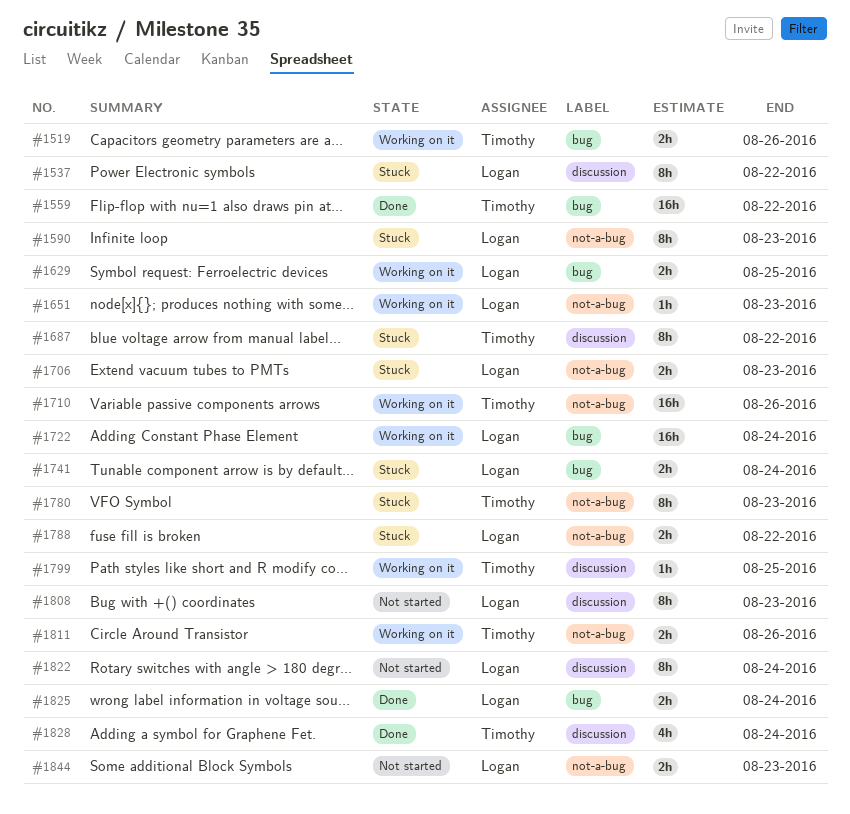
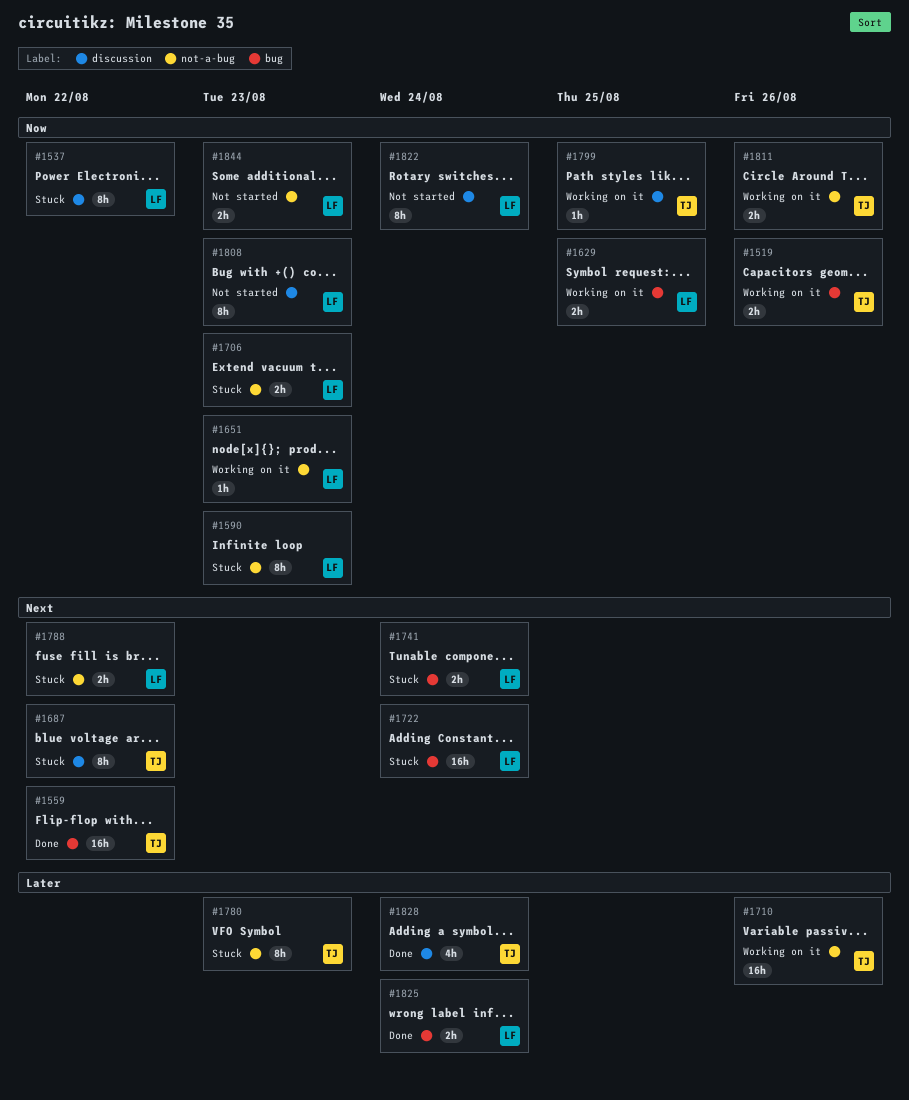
#1722, status: Working on it -> Stuck

